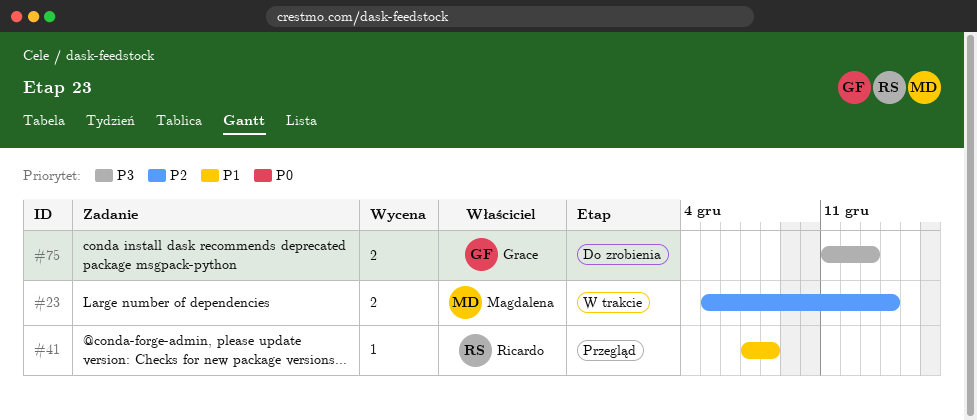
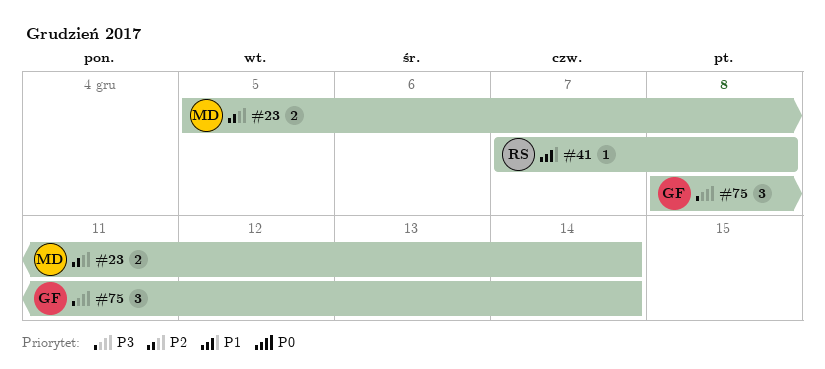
#75, estimate: 2 -> 3
#75, start: Dec 11 -> Dec 8
#75, due: Dec 13 -> Dec 14

